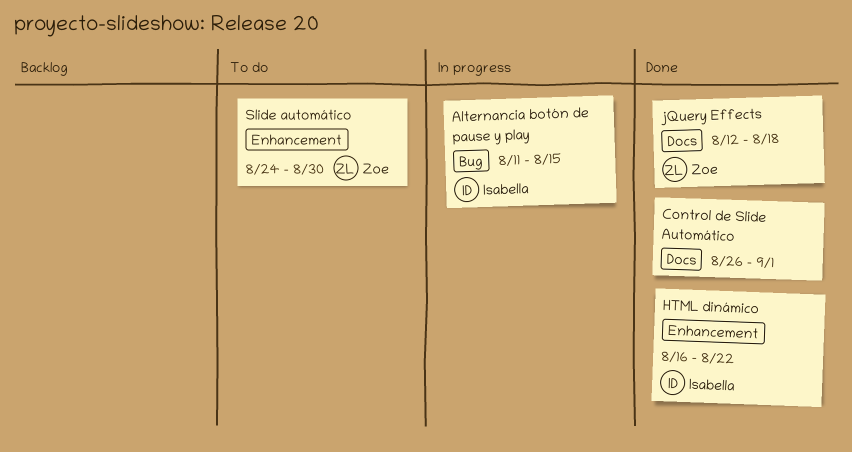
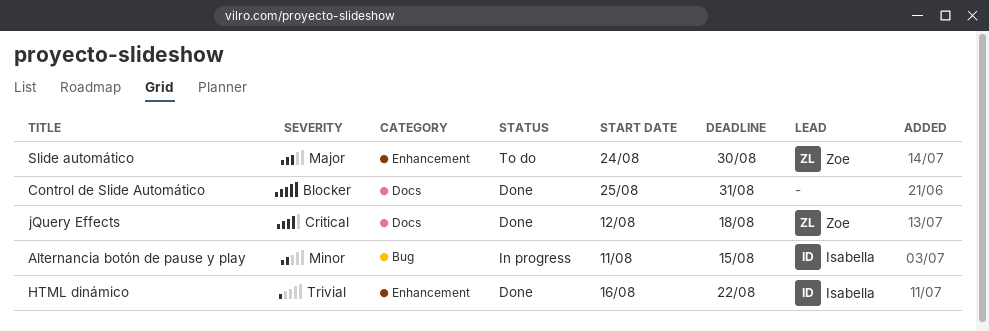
Control de Slide Automático, start: Aug 26 -> Aug 25
Control de Slide Automático, due: Sep 1 -> Aug 31

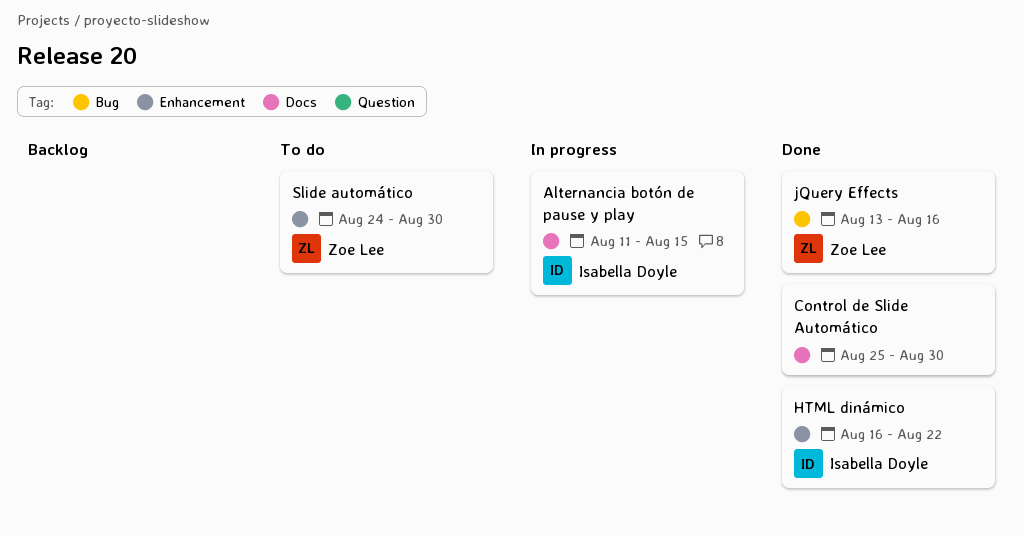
Alternancia botón de pause y play, label: Bug -> Docs
Control de Slide Automático, due: Aug 31 -> Aug 30
jQuery Effects, label: Docs -> Bug
jQuery Effects, start: Aug 12 -> Aug 13
jQuery Effects, due: Aug 18 -> Aug 16

